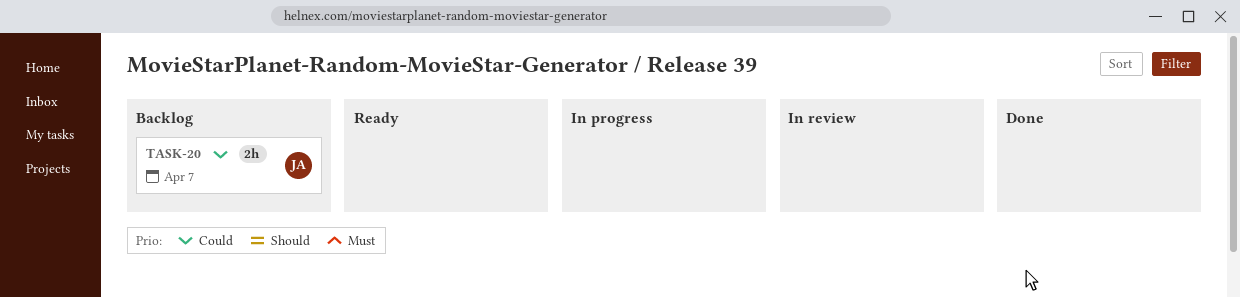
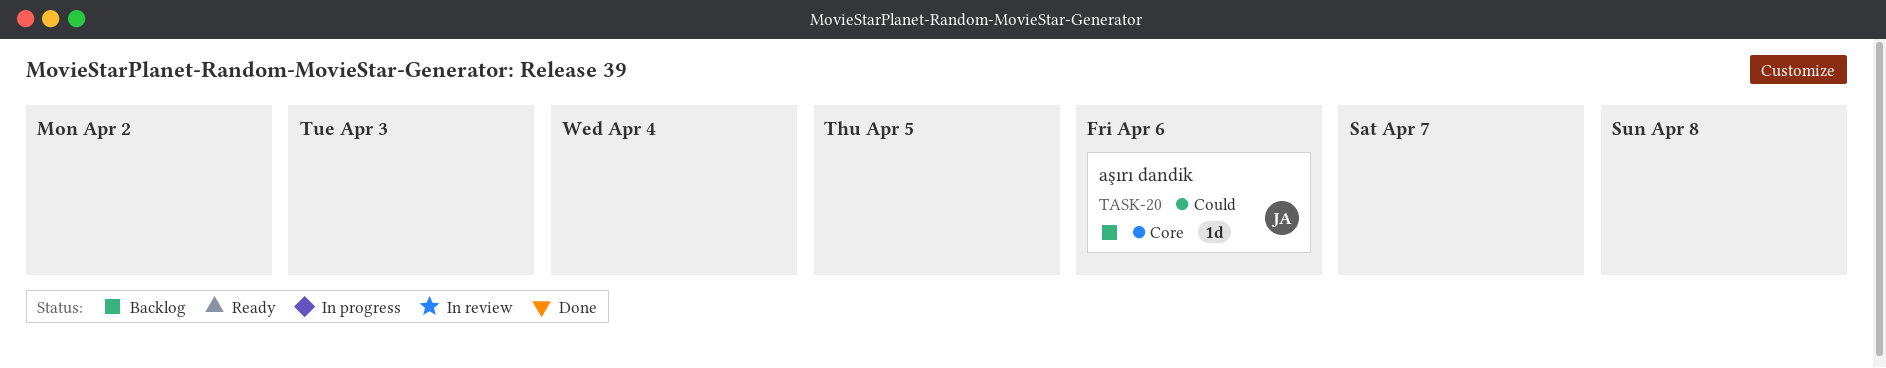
TASK-20, estimate: 2h -> 1d
TASK-20, due: Apr 7 -> Apr 6

